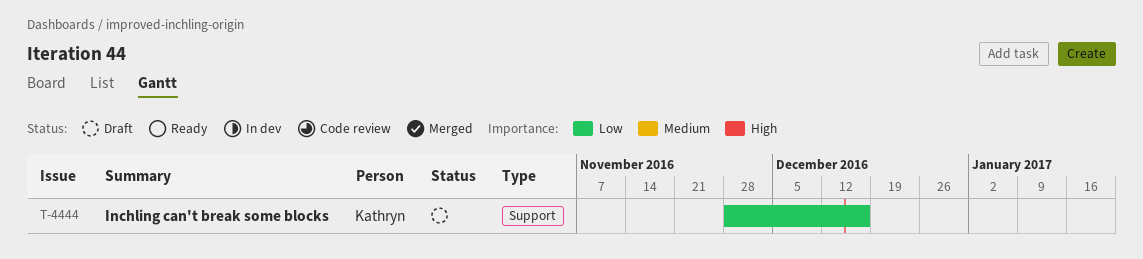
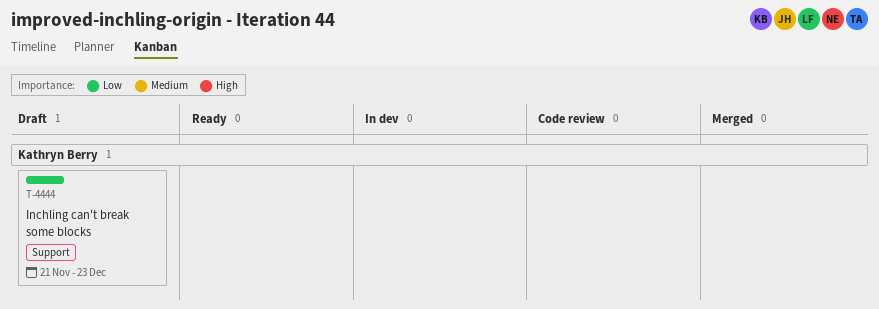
T-4444, start: Nov 28 -> Nov 21
T-4444, due: Dec 16 -> Dec 23

